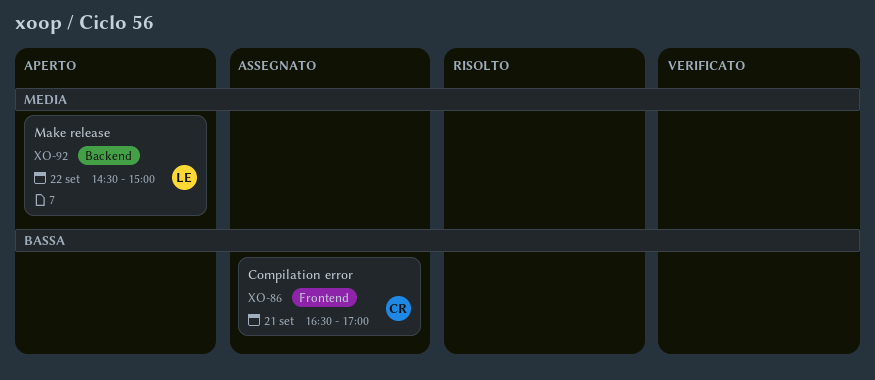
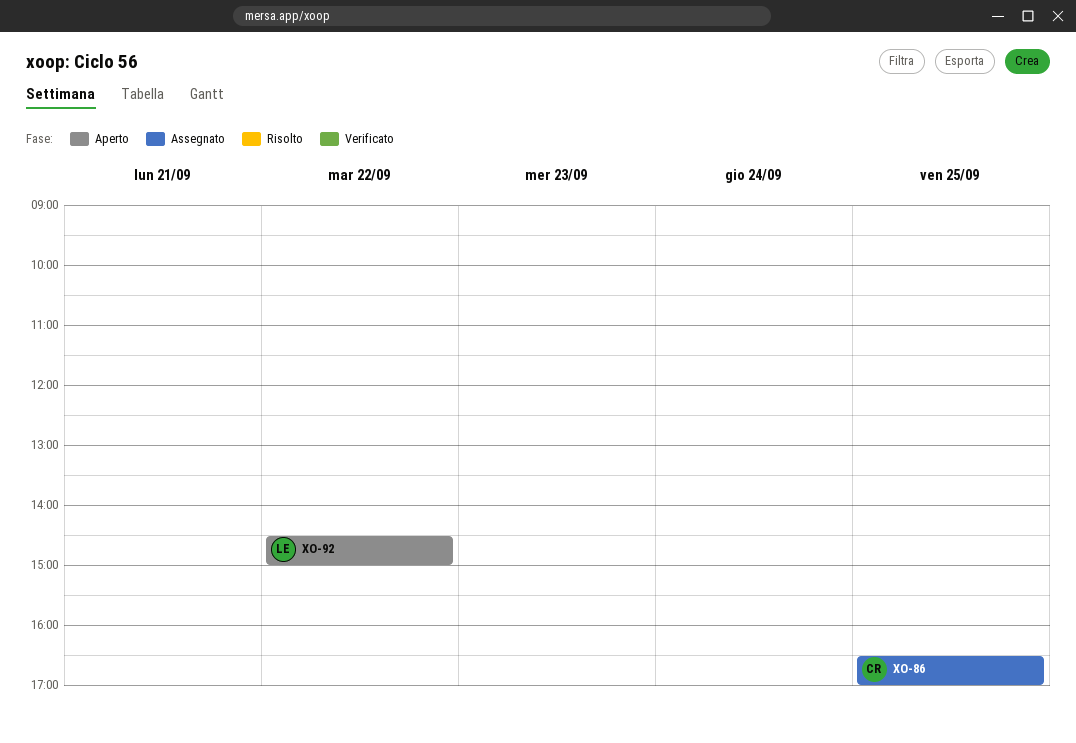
XO-86, day: Sep 21 -> Sep 25

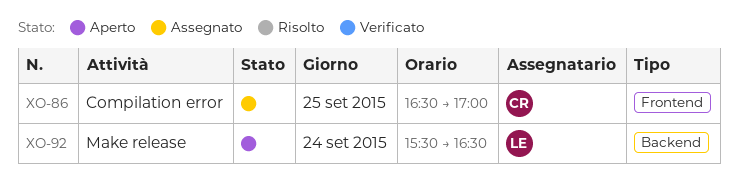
XO-92, day: Sep 22 -> Sep 24
XO-92, begins: 14:30 -> 15:30
XO-92, ends: 15:00 -> 16:30

